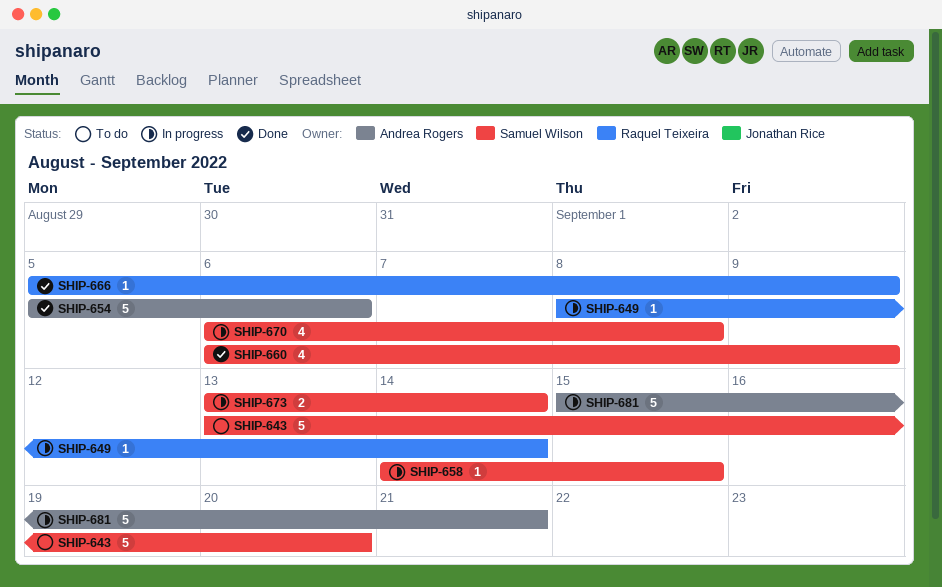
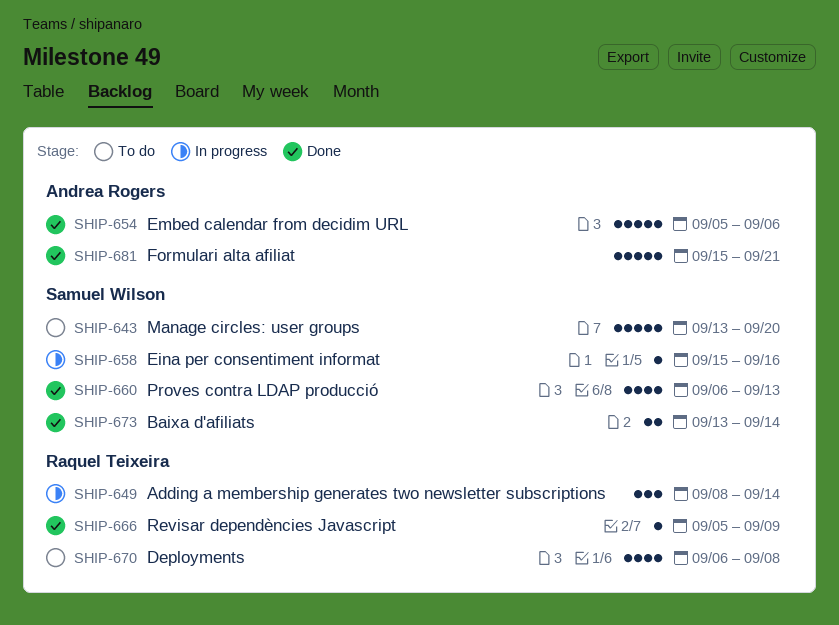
SHIP-649, estimate: 1 -> 3
SHIP-658, start: Sep 14 -> Sep 15
SHIP-658, due: Sep 15 -> Sep 16
SHIP-660, due: Sep 9 -> Sep 13
SHIP-670, status: In progress -> To do
SHIP-670, owner: Samuel Wilson -> Raquel Teixeira
SHIP-673, status: In progress -> Done
SHIP-681, status: In progress -> Done

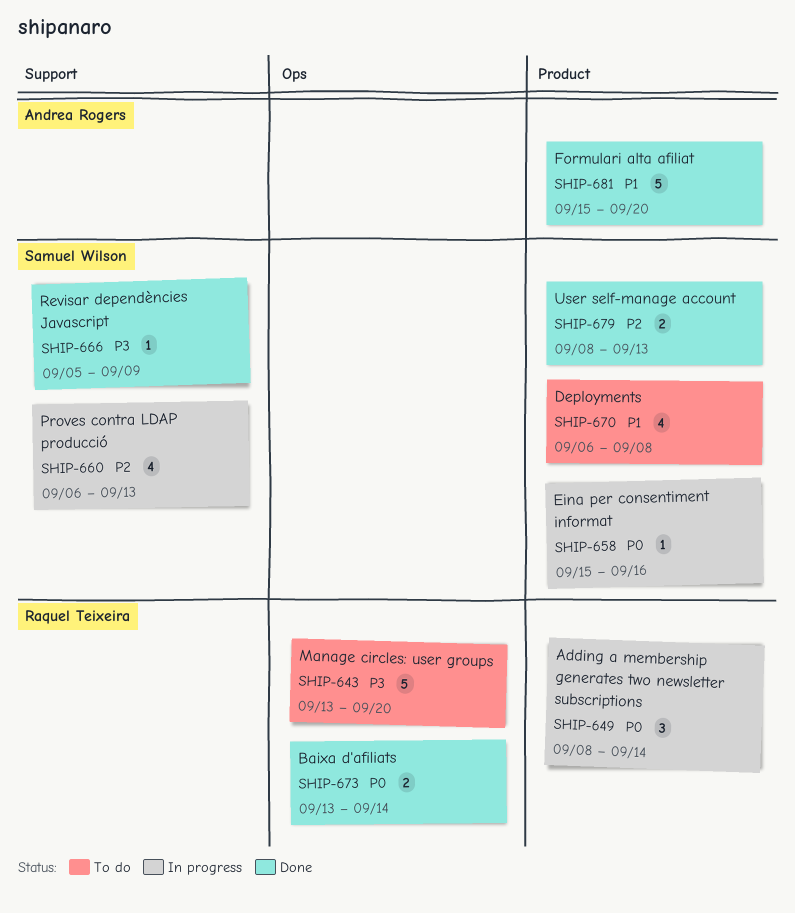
SHIP-643, owner: Samuel Wilson -> Raquel Teixeira
SHIP-654: present -> none
SHIP-660, status: Done -> In progress
SHIP-666, owner: Raquel Teixeira -> Samuel Wilson
SHIP-670, owner: Raquel Teixeira -> Samuel Wilson
SHIP-673, owner: Samuel Wilson -> Raquel Teixeira
SHIP-679: none -> present
SHIP-681, due: Sep 21 -> Sep 20

